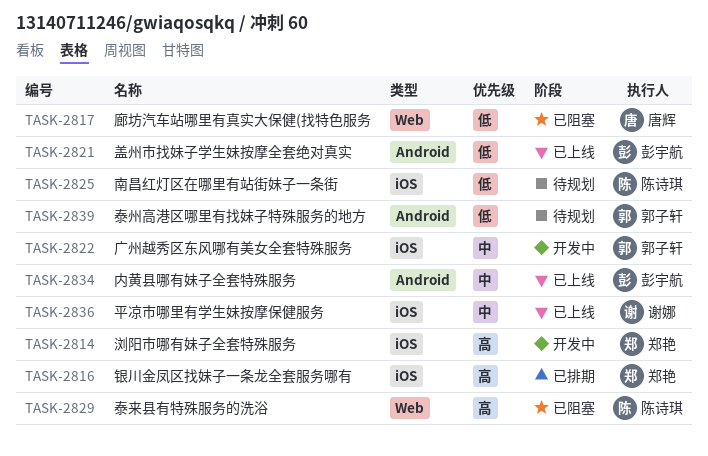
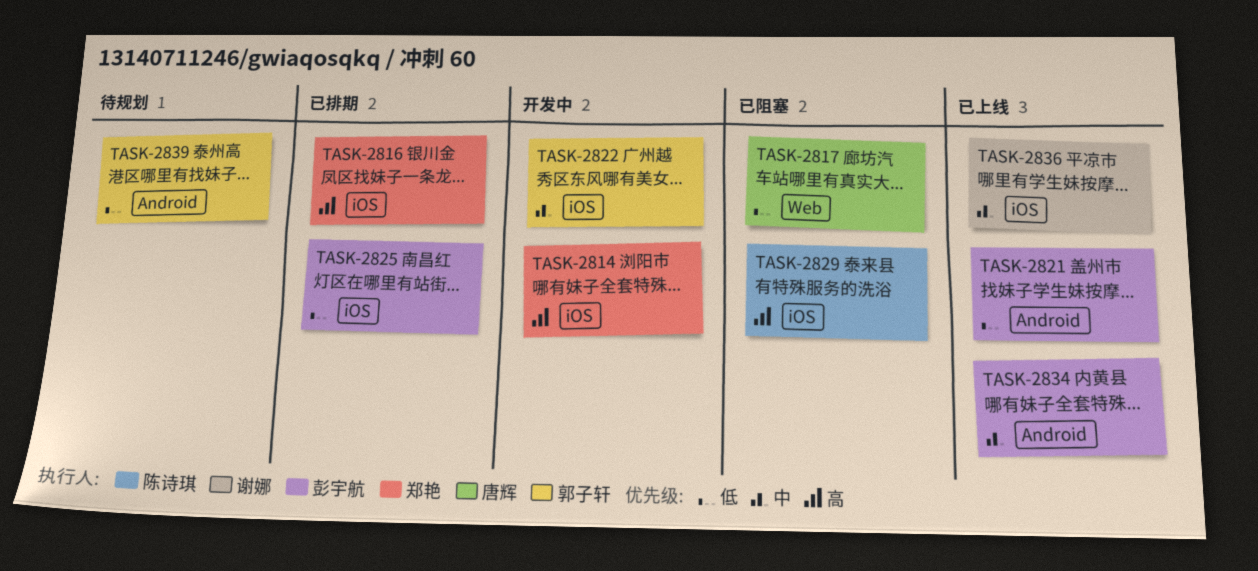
TASK-2825, status: 待规划 -> 已排期
TASK-2825, owner: 陈诗琪 -> 彭宇航
TASK-2829, label: Web -> iOS

